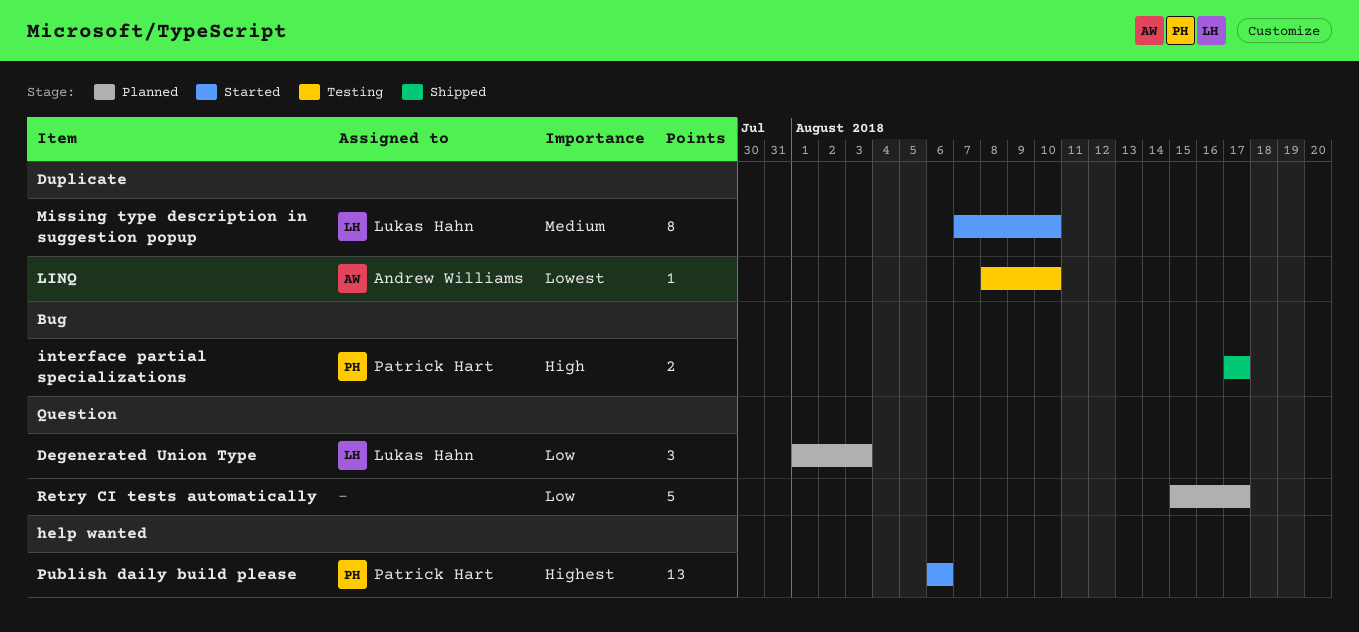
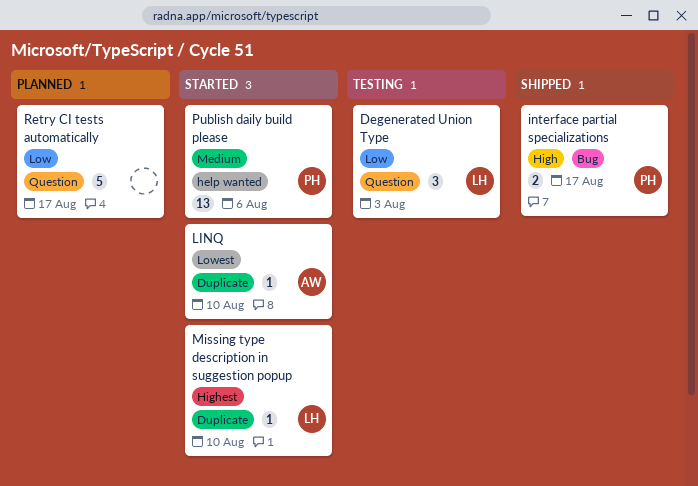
Degenerated Union Type, status: Planned -> Testing
LINQ, status: Testing -> Started
Missing type description in suggestion popup, priority: Medium -> Highest
Missing type description in suggestion popup, estimate: 8 -> 1
Publish daily build please, priority: Highest -> Medium

